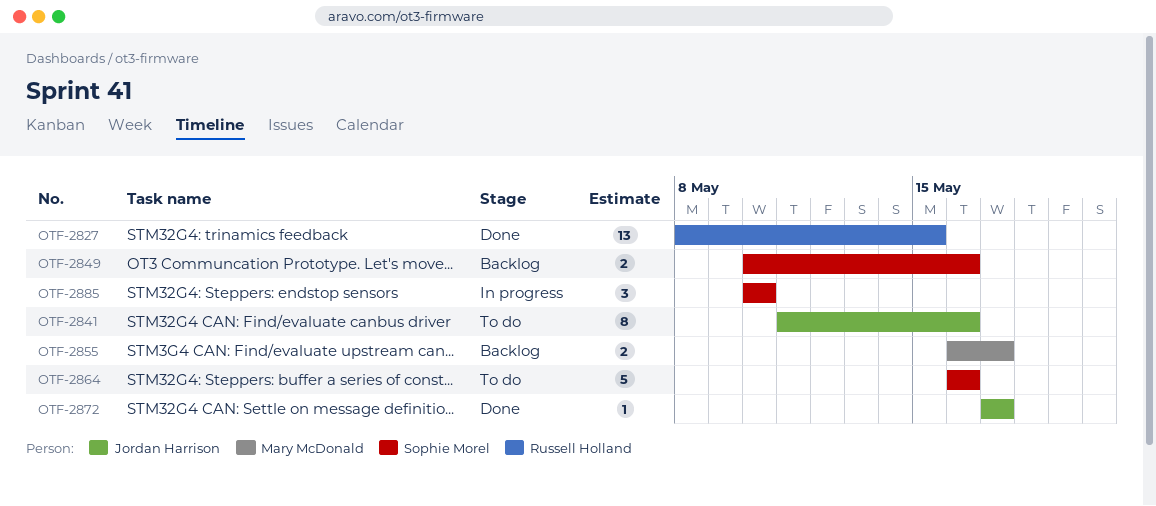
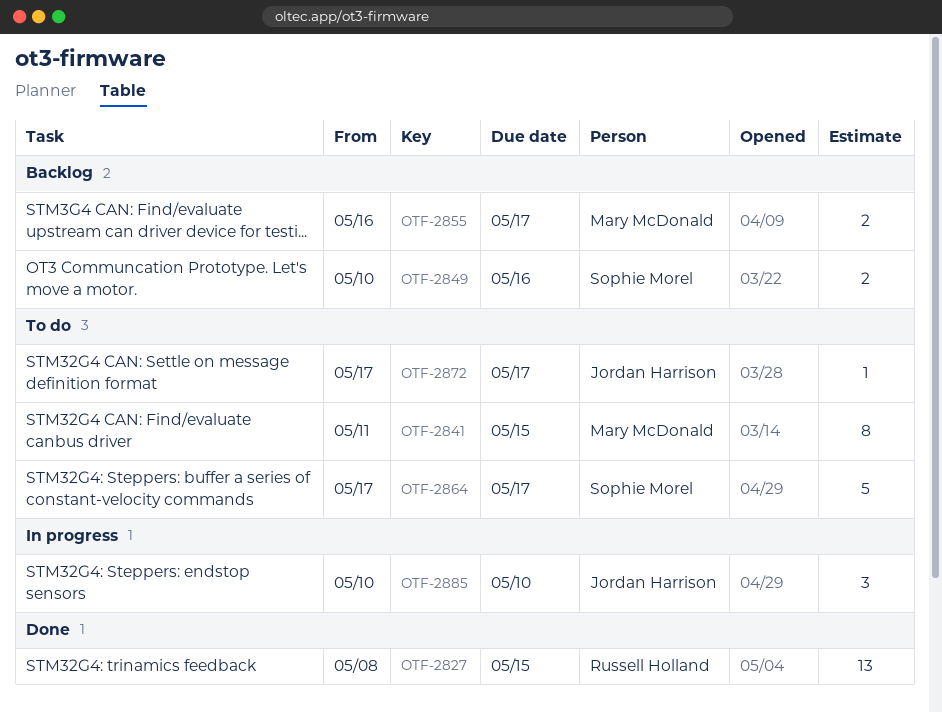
OTF-2841, owner: Jordan Harrison -> Mary McDonald
OTF-2841, due: May 16 -> May 15
OTF-2864, start: May 16 -> May 17
OTF-2864, due: May 16 -> May 17
OTF-2872, status: Done -> To do
OTF-2885, owner: Sophie Morel -> Jordan Harrison

